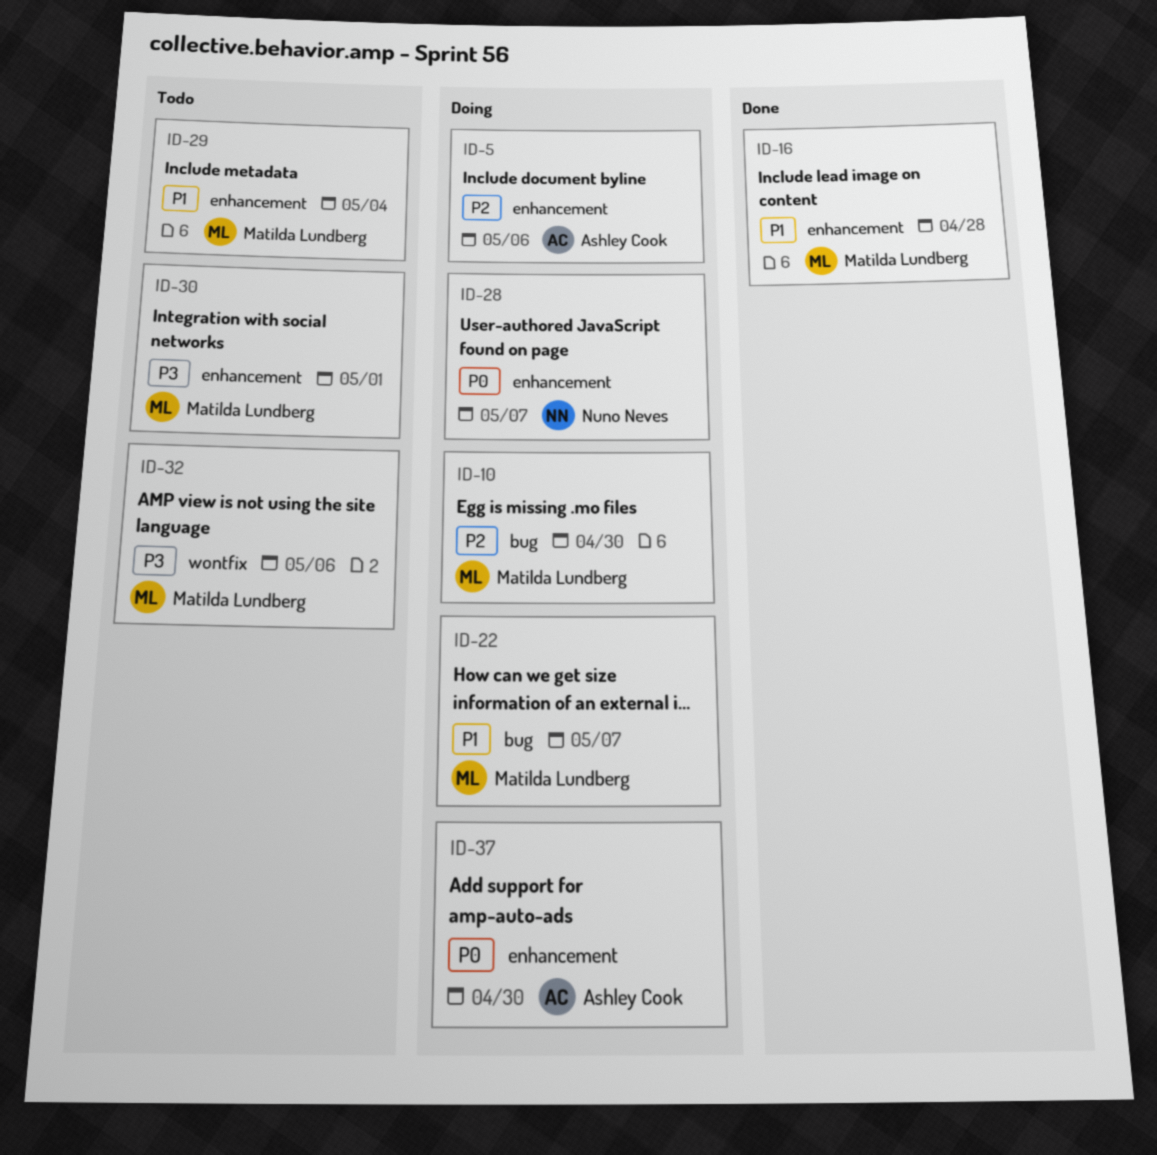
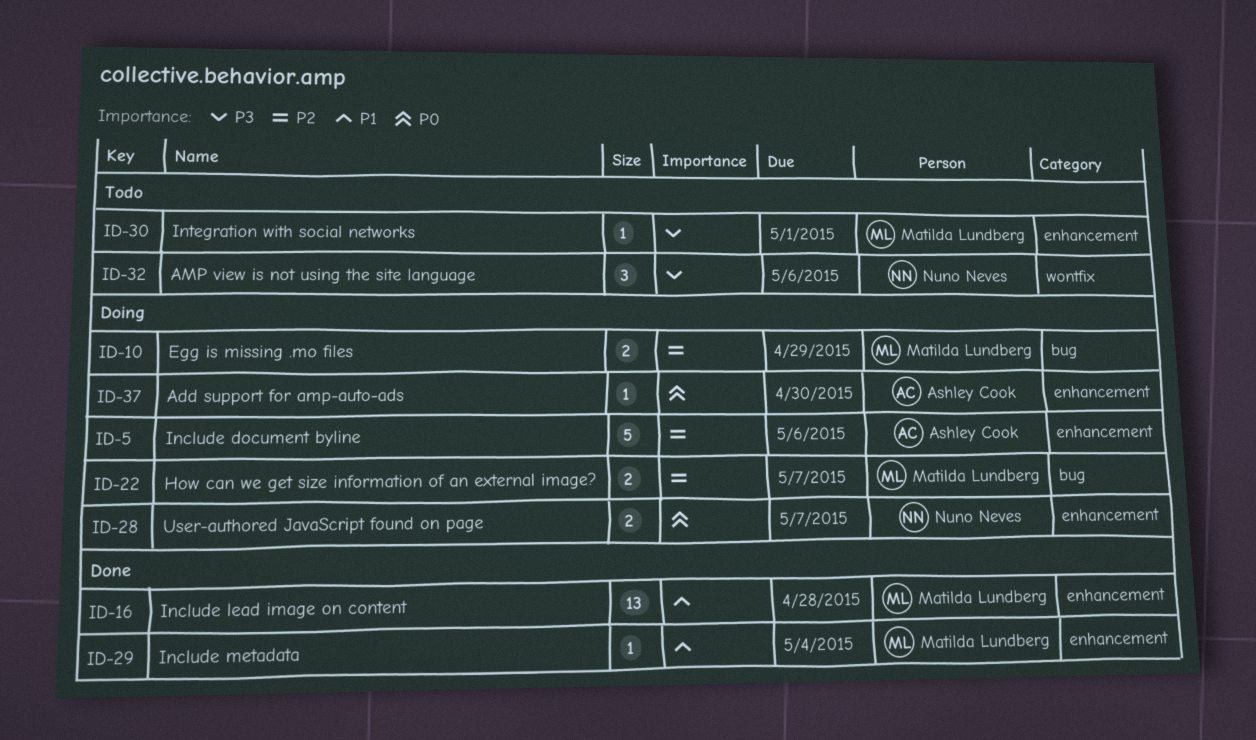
ID-10, due: Apr 30 -> Apr 29
ID-22, priority: P1 -> P2
ID-29, status: Todo -> Done
ID-32, owner: Matilda Lundberg -> Nuno Neves

